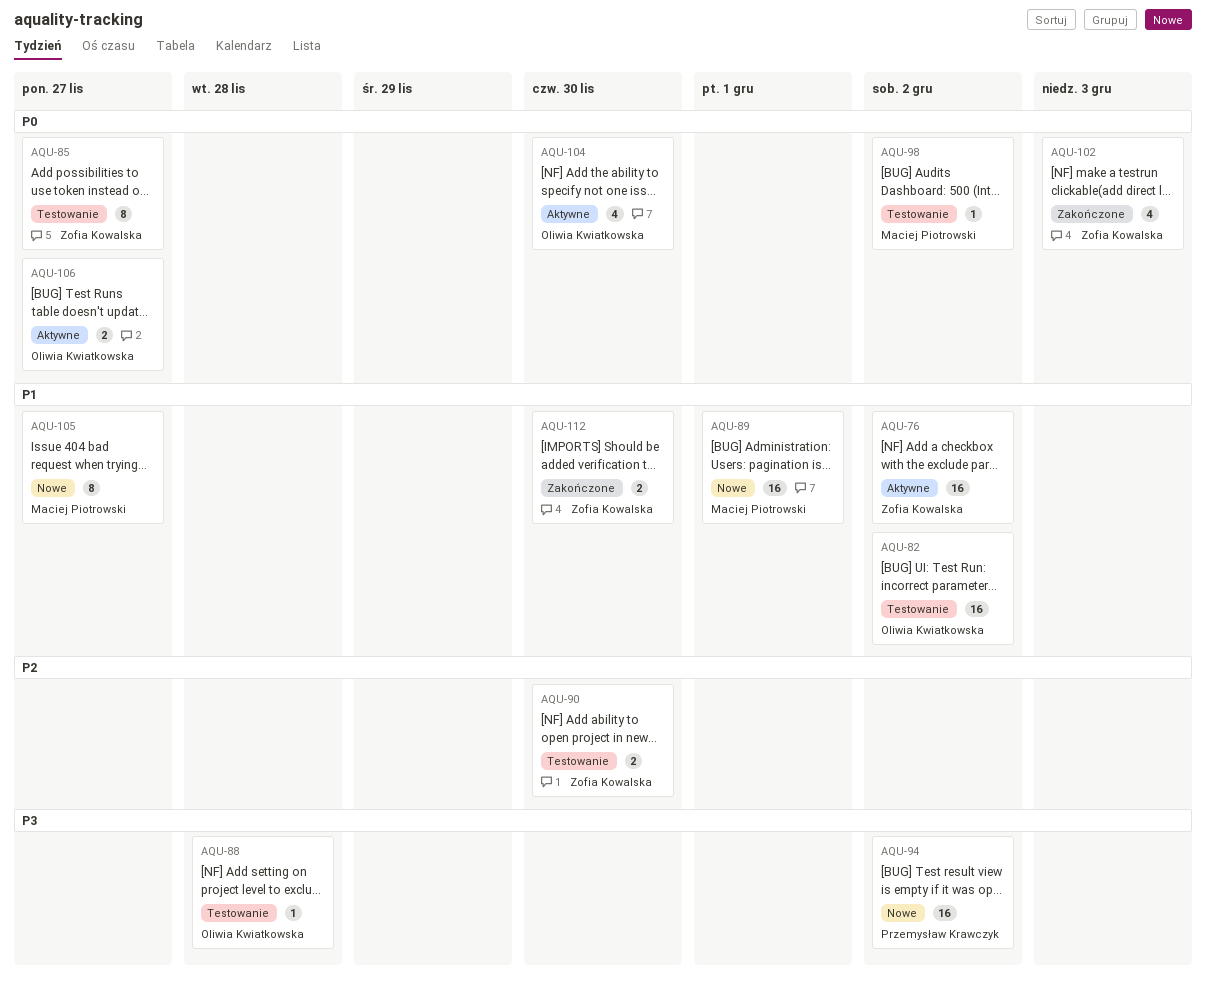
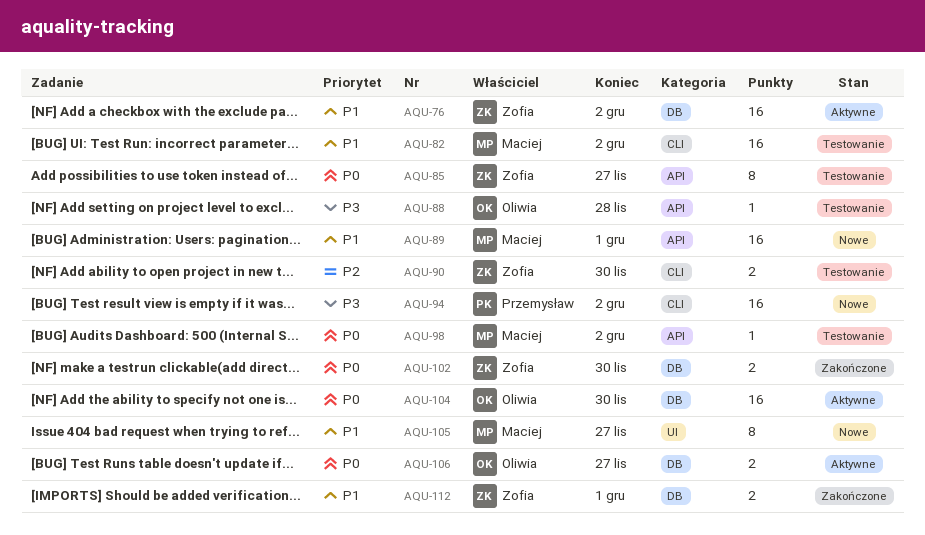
AQU-82, owner: Oliwia Kwiatkowska -> Maciej Piotrowski
AQU-102, estimate: 4 -> 2
AQU-102, due: Dec 3 -> Nov 30
AQU-104, estimate: 4 -> 16
AQU-112, due: Nov 30 -> Dec 1

